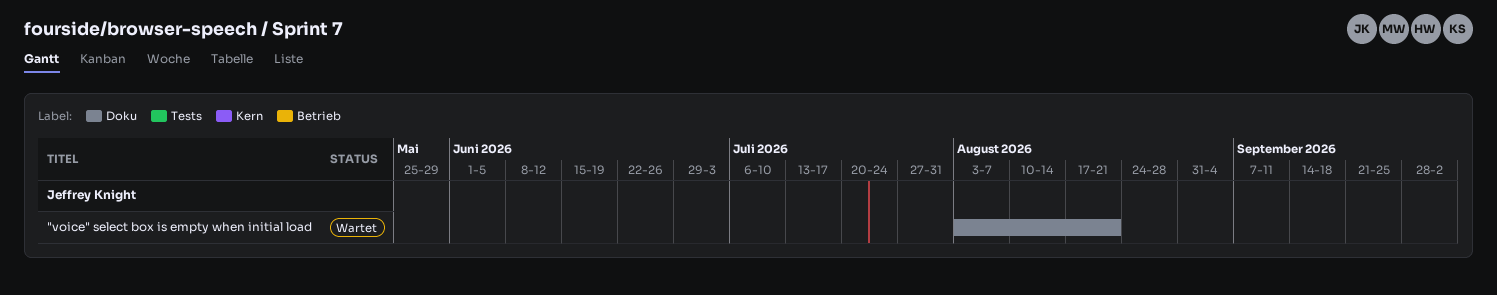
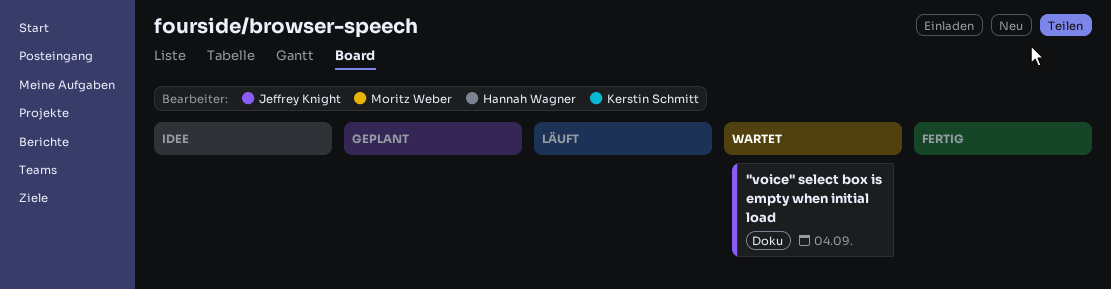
"voice" select box is empty when initial load, due: Aug 21 -> Sep 4

